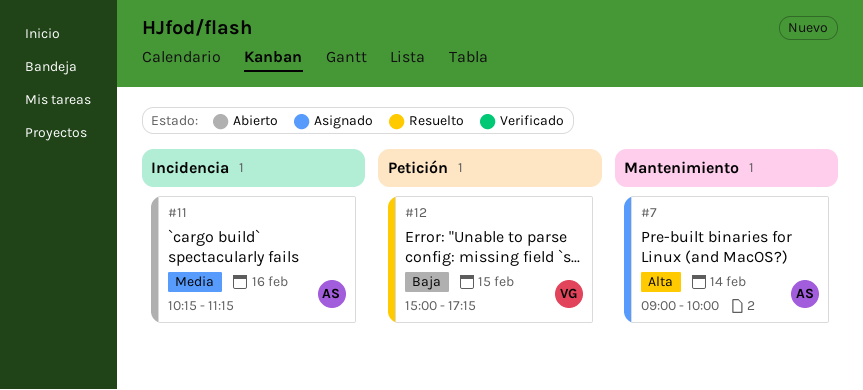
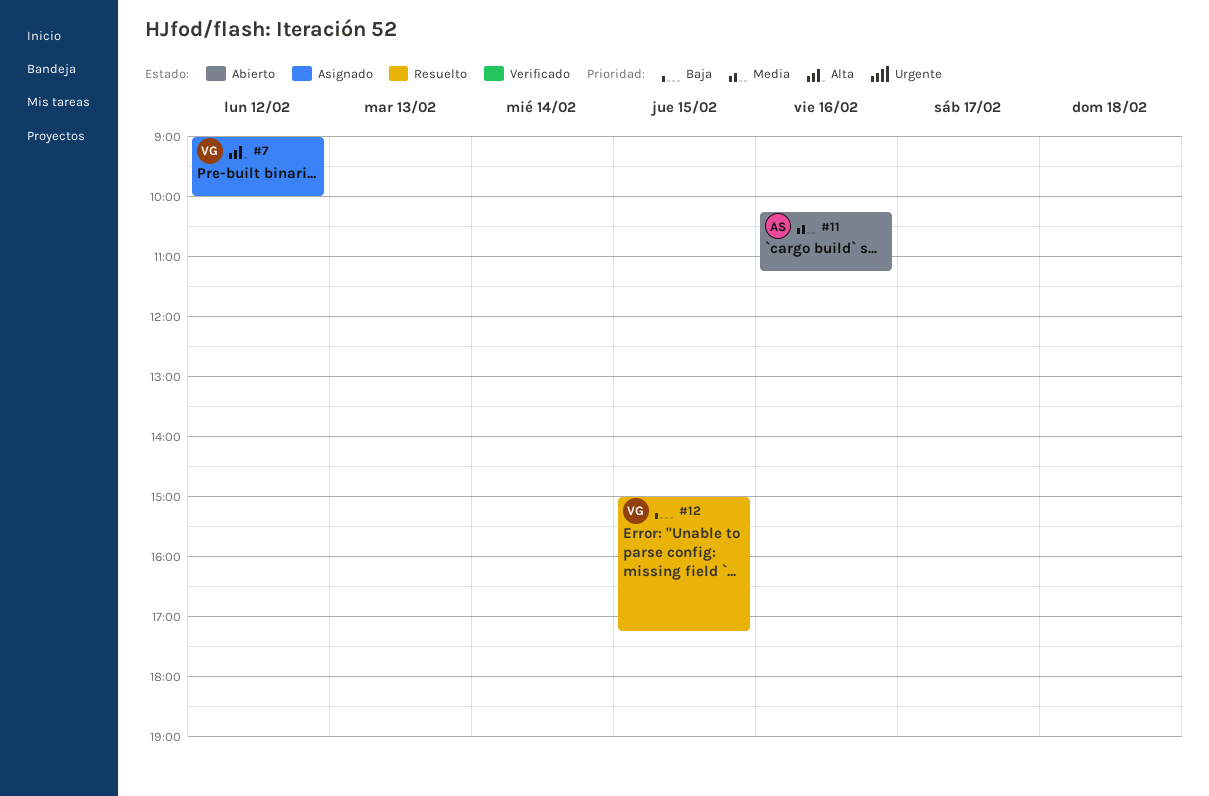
#7, owner: AS -> VG
#7, day: Feb 14 -> Feb 12

